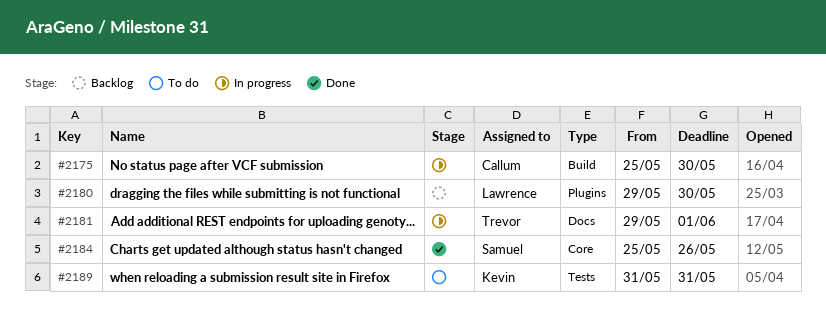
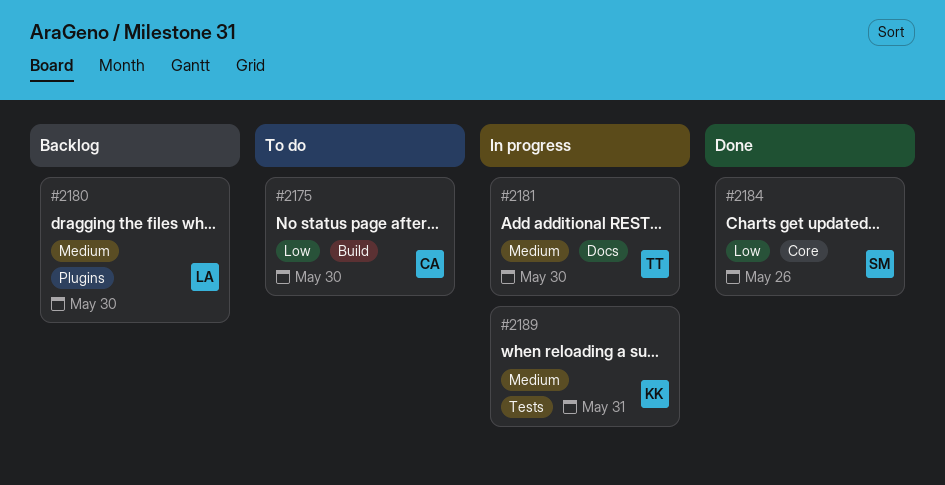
#2175, status: In progress -> To do
#2181, due: Jun 1 -> May 30
#2189, status: To do -> In progress

